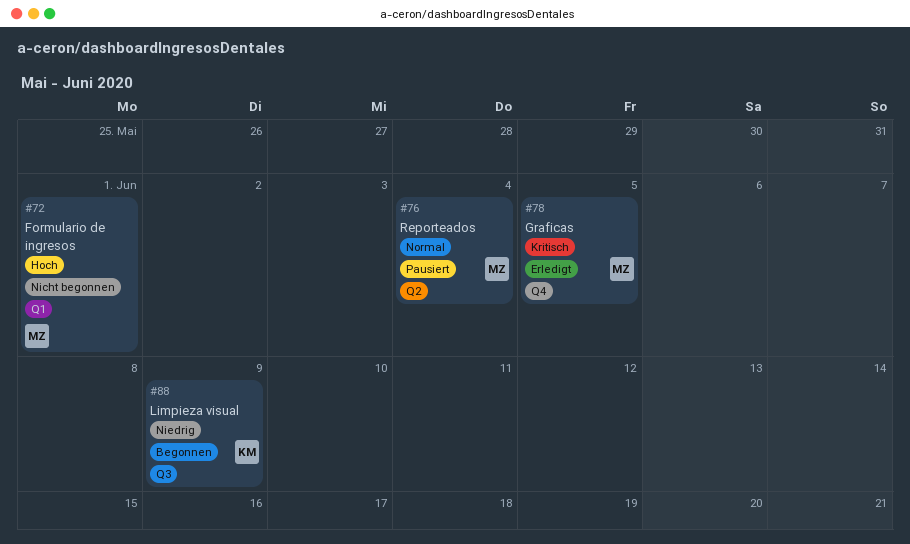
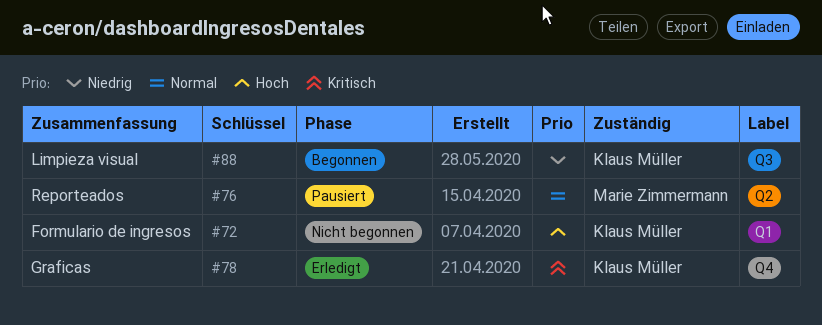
#72, owner: Marie Zimmermann -> Klaus Müller
#78, owner: Marie Zimmermann -> Klaus Müller

